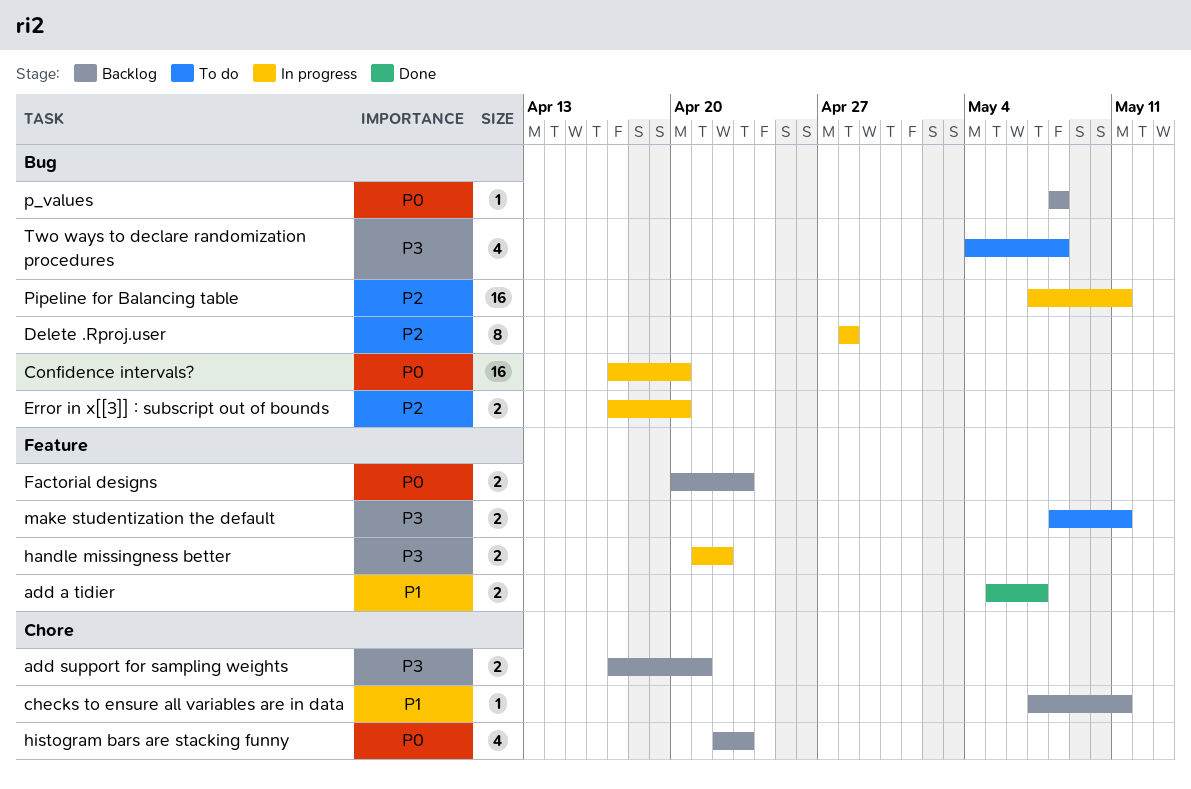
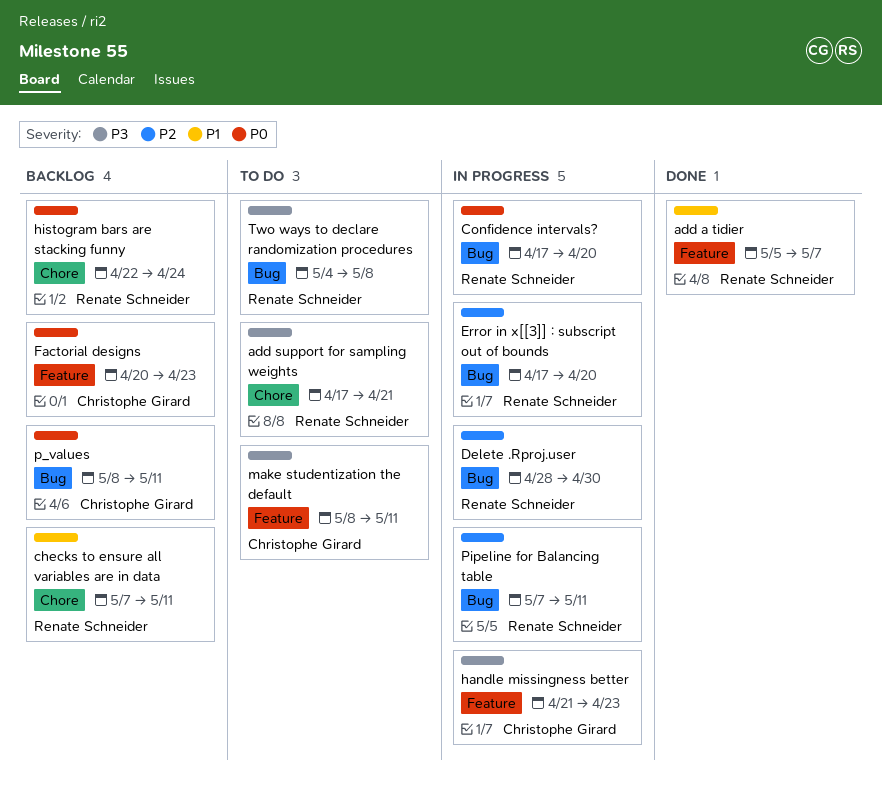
add support for sampling weights, status: Backlog -> To do
Delete .Rproj.user, due: Apr 28 -> Apr 30
handle missingness better, due: Apr 22 -> Apr 23
histogram bars are stacking funny, due: Apr 23 -> Apr 24
p_values, due: May 8 -> May 11

